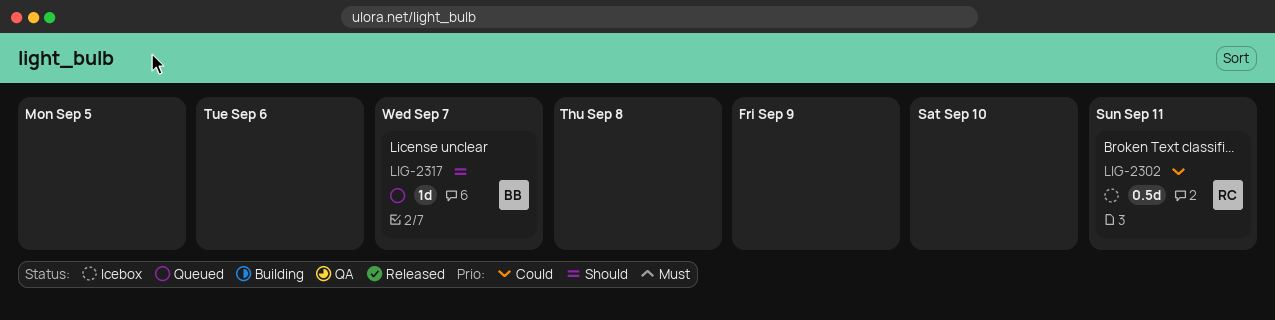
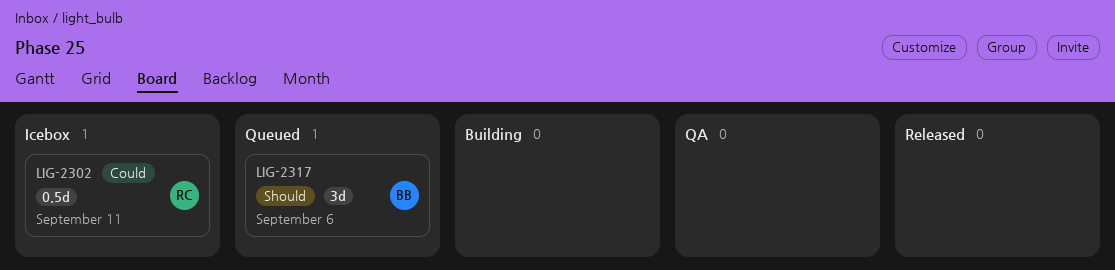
LIG-2317, estimate: 1d -> 3d
LIG-2317, due: Sep 7 -> Sep 6

